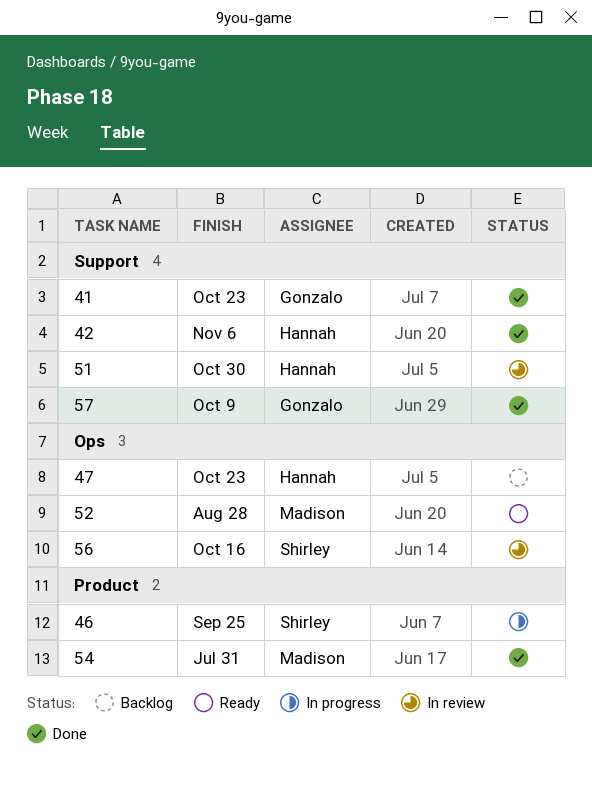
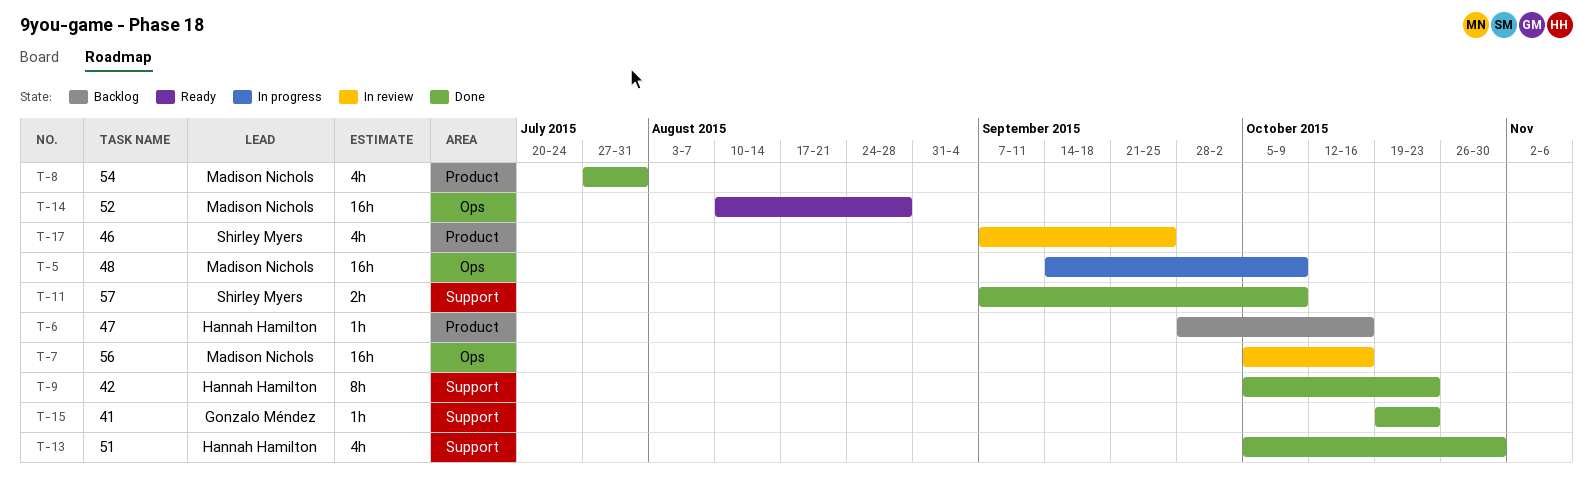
42, due: Nov 6 -> Oct 23
46, status: In progress -> In review
47, label: Ops -> Product
47, due: Oct 23 -> Oct 16
48: none -> present
51, status: In review -> Done
56, owner: Shirley Myers -> Madison Nichols
57, owner: Gonzalo Méndez -> Shirley Myers

